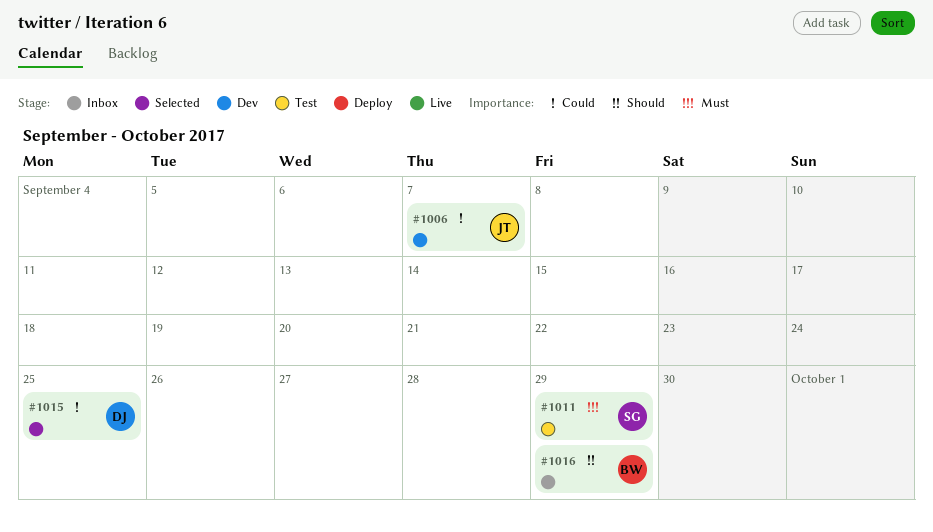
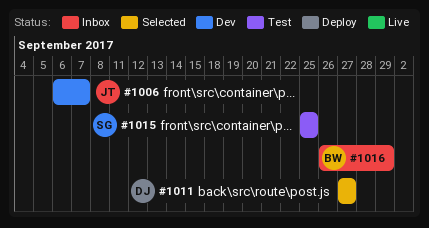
#1011, status: Test -> Selected
#1011, owner: SG -> DJ
#1011, due: Sep 29 -> Sep 27
#1015, status: Selected -> Test
#1015, owner: DJ -> SG

